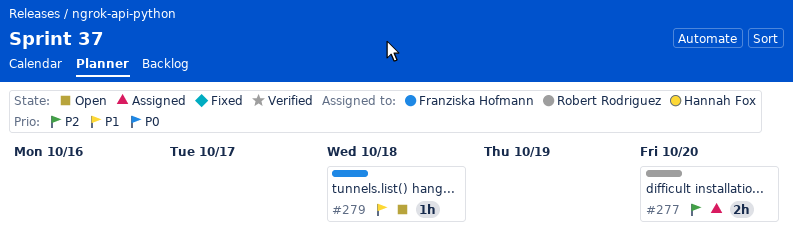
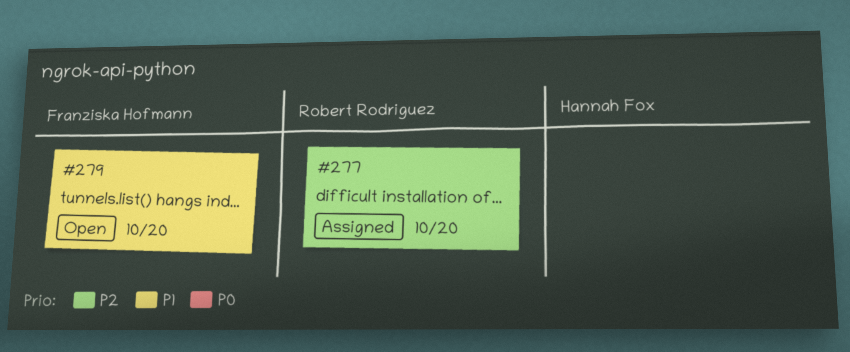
#279, due: Oct 18 -> Oct 20

